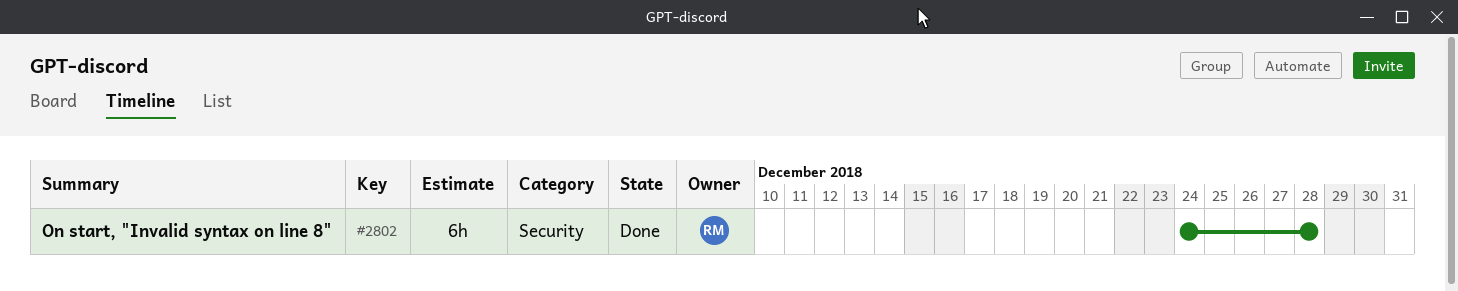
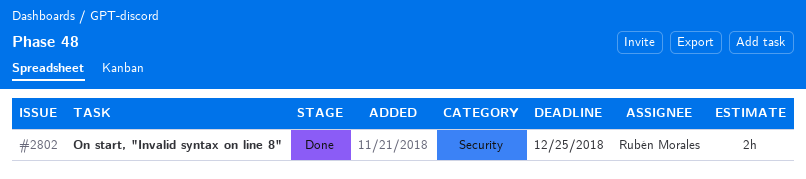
#2802, estimate: 6h -> 2h
#2802, due: Dec 28 -> Dec 25

